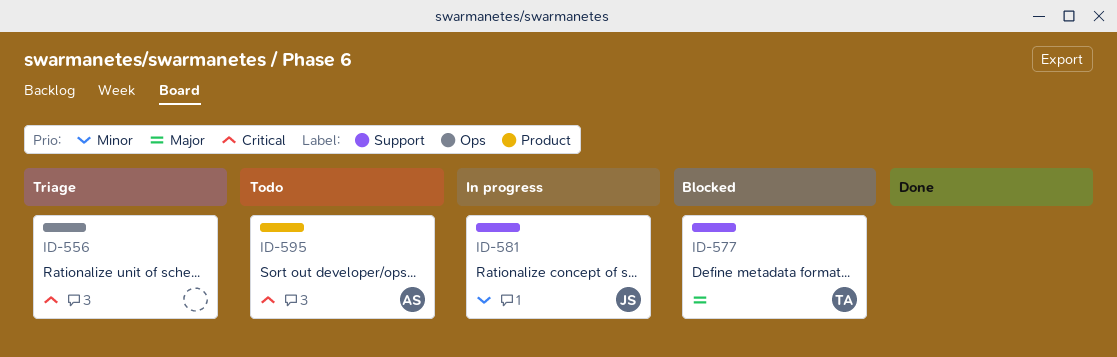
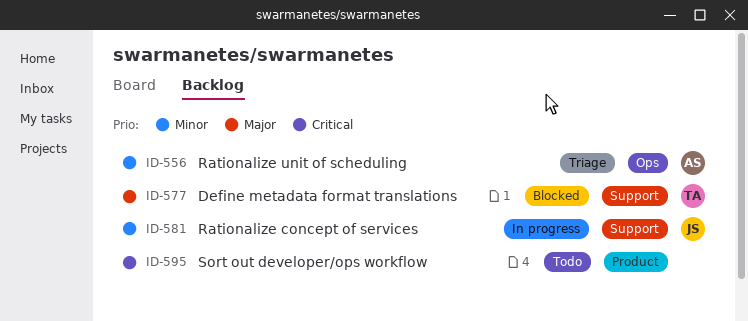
ID-556, owner: none -> AS
ID-556, priority: Critical -> Minor
ID-595, owner: AS -> none

